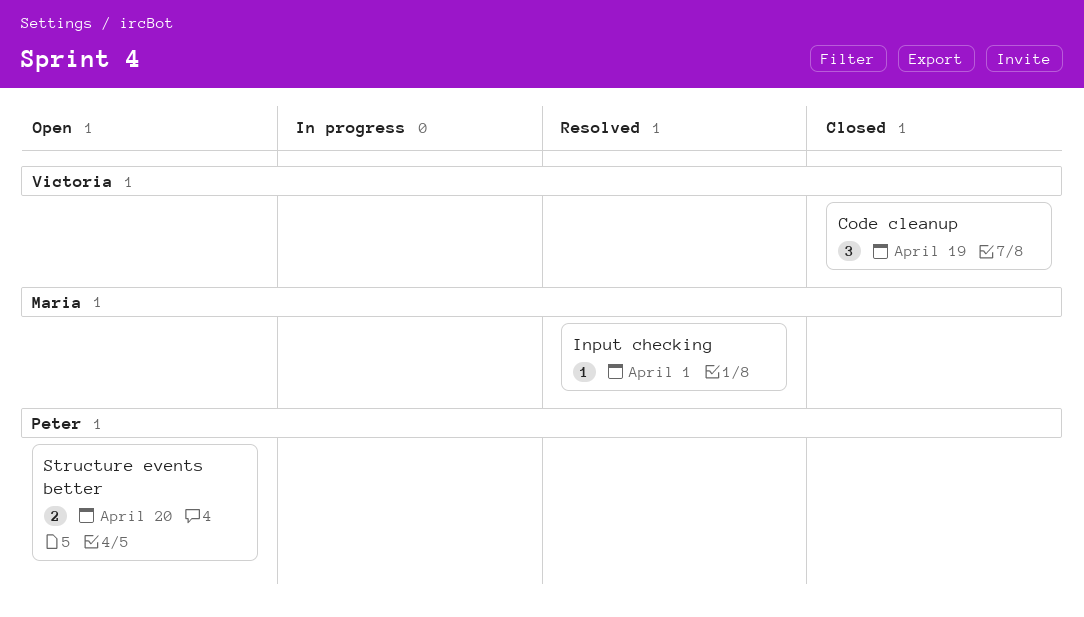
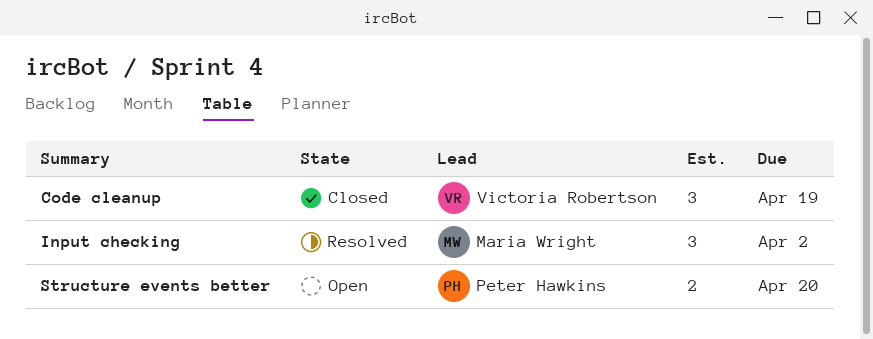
Input checking, estimate: 1 -> 3
Input checking, due: Apr 1 -> Apr 2

